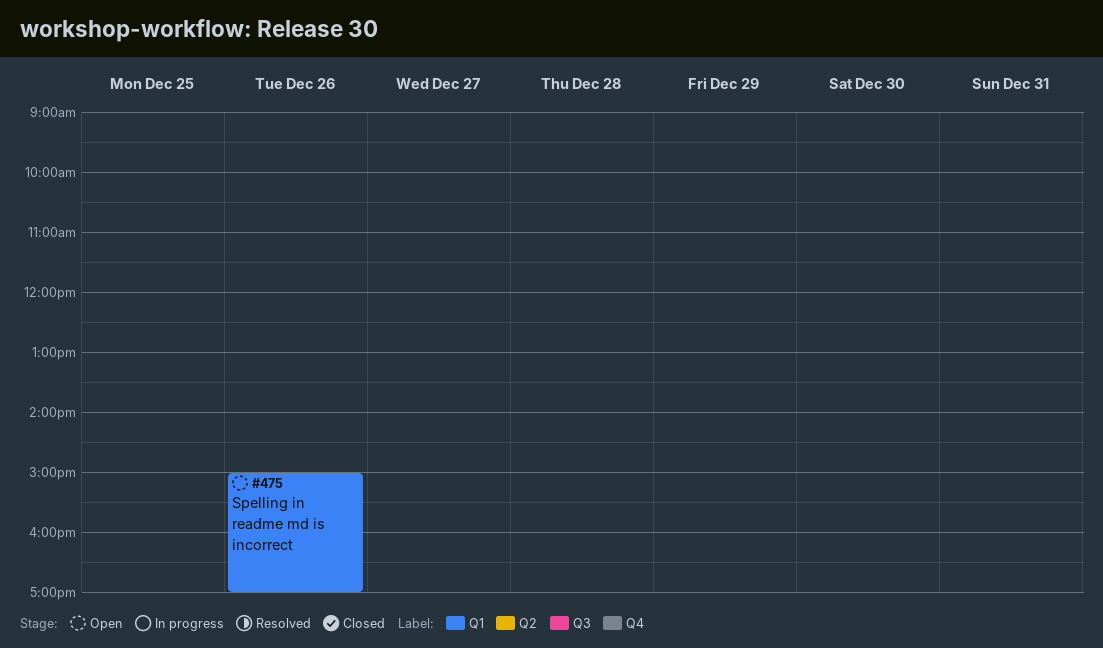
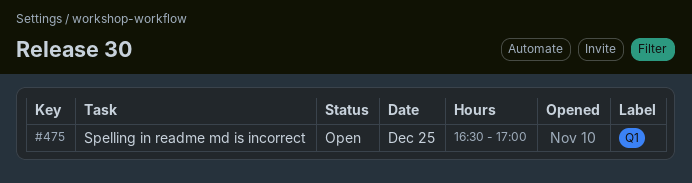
#475, day: Dec 26 -> Dec 25
#475, begins: 15:00 -> 16:30

